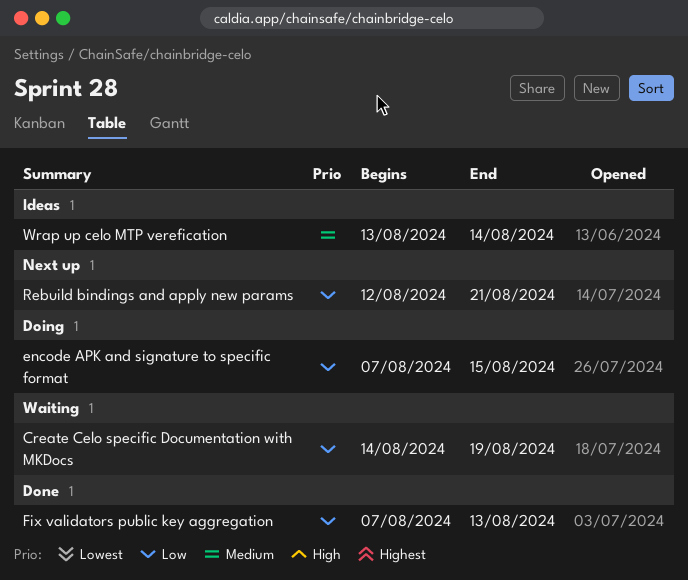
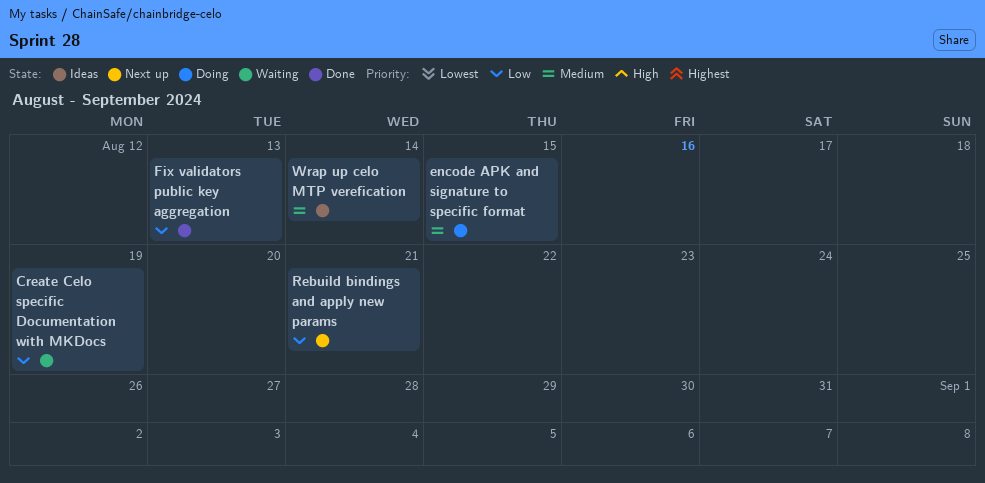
encode APK and signature to specific format, priority: Low -> Medium

